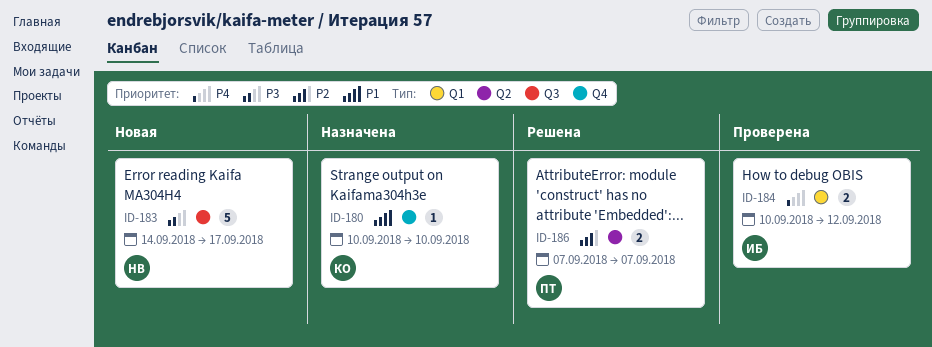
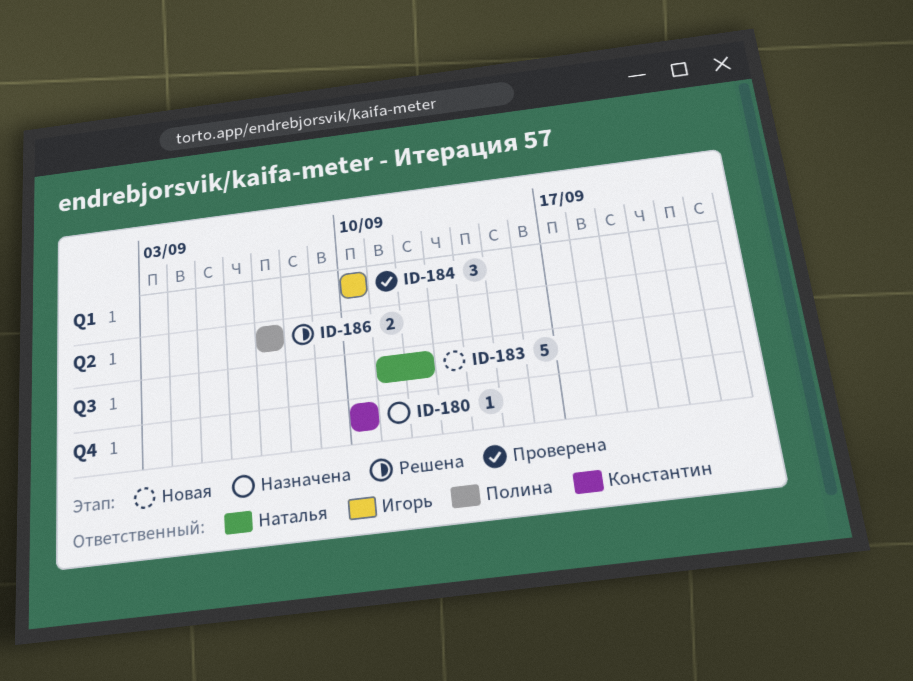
ID-183, start: Sep 14 -> Sep 11
ID-183, due: Sep 17 -> Sep 12
ID-184, estimate: 2 -> 3
ID-184, due: Sep 12 -> Sep 10

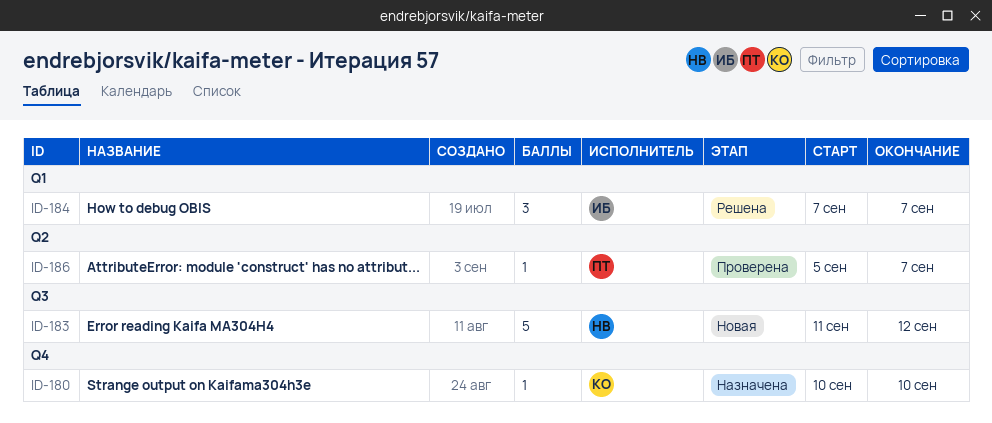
ID-184, status: Проверена -> Решена
ID-184, start: Sep 10 -> Sep 7
ID-184, due: Sep 10 -> Sep 7
ID-186, status: Решена -> Проверена
ID-186, estimate: 2 -> 1
ID-186, start: Sep 7 -> Sep 5

